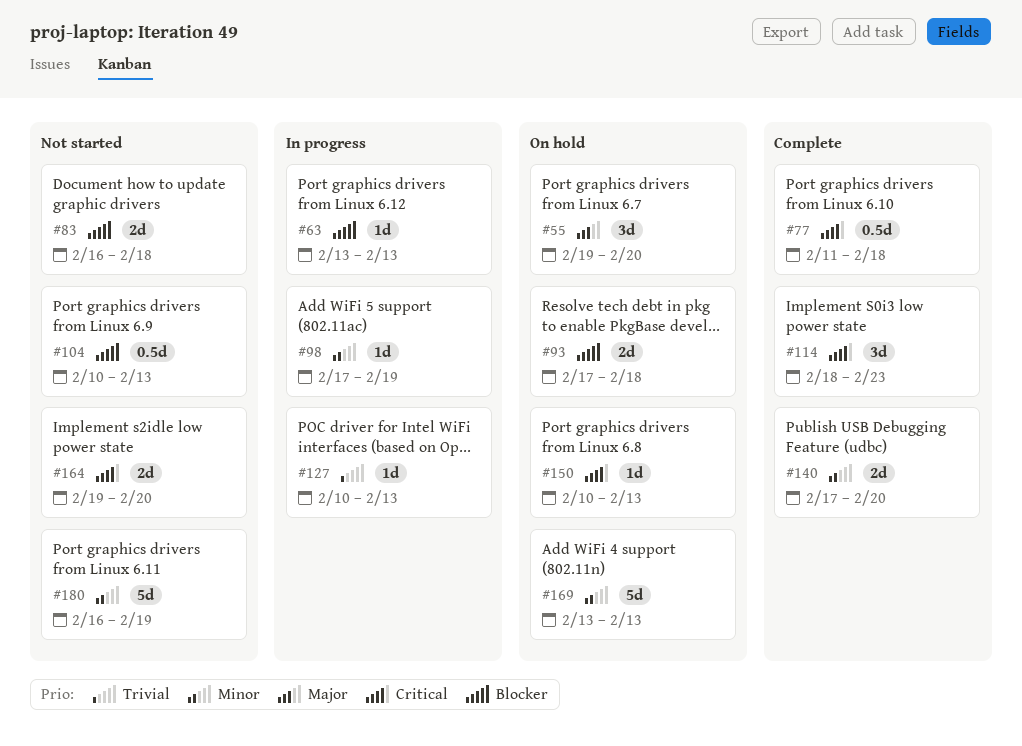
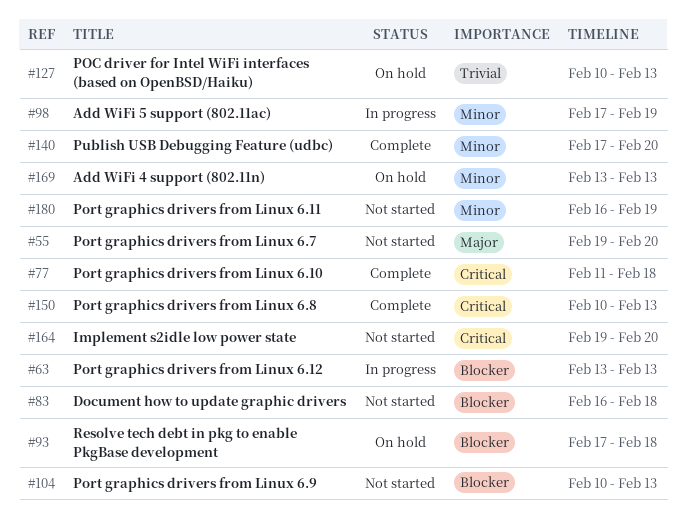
#55, status: On hold -> Not started
#114: present -> none
#127, status: In progress -> On hold
#150, status: On hold -> Complete

